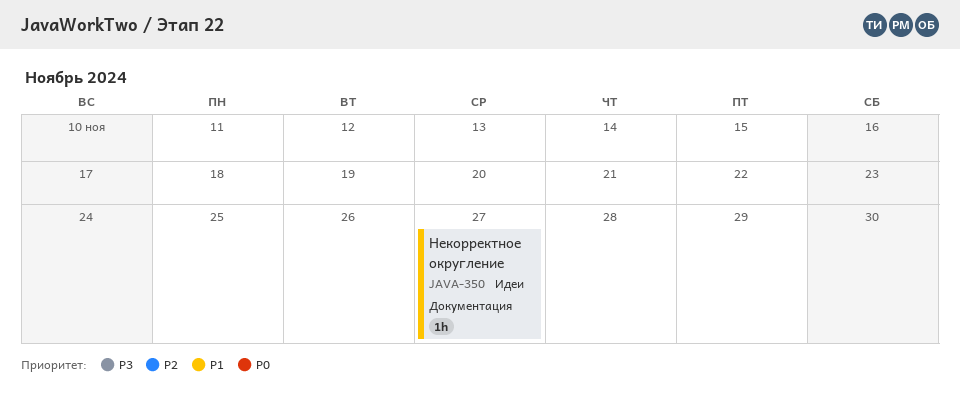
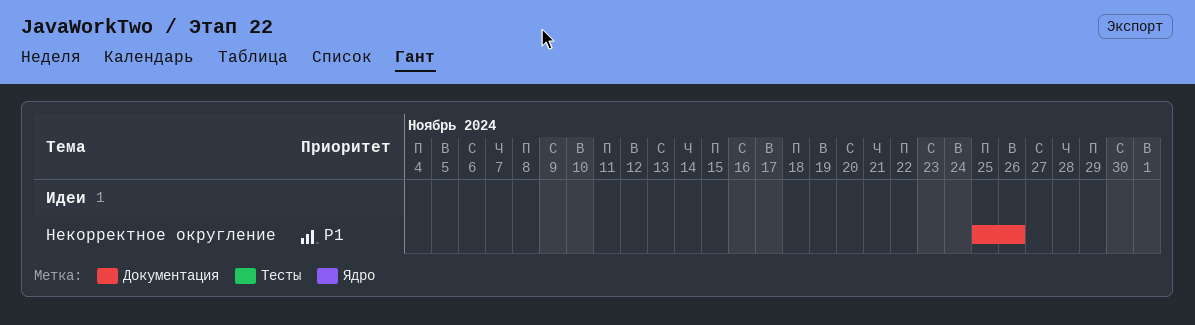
Некорректное округление, due: Nov 27 -> Nov 26

